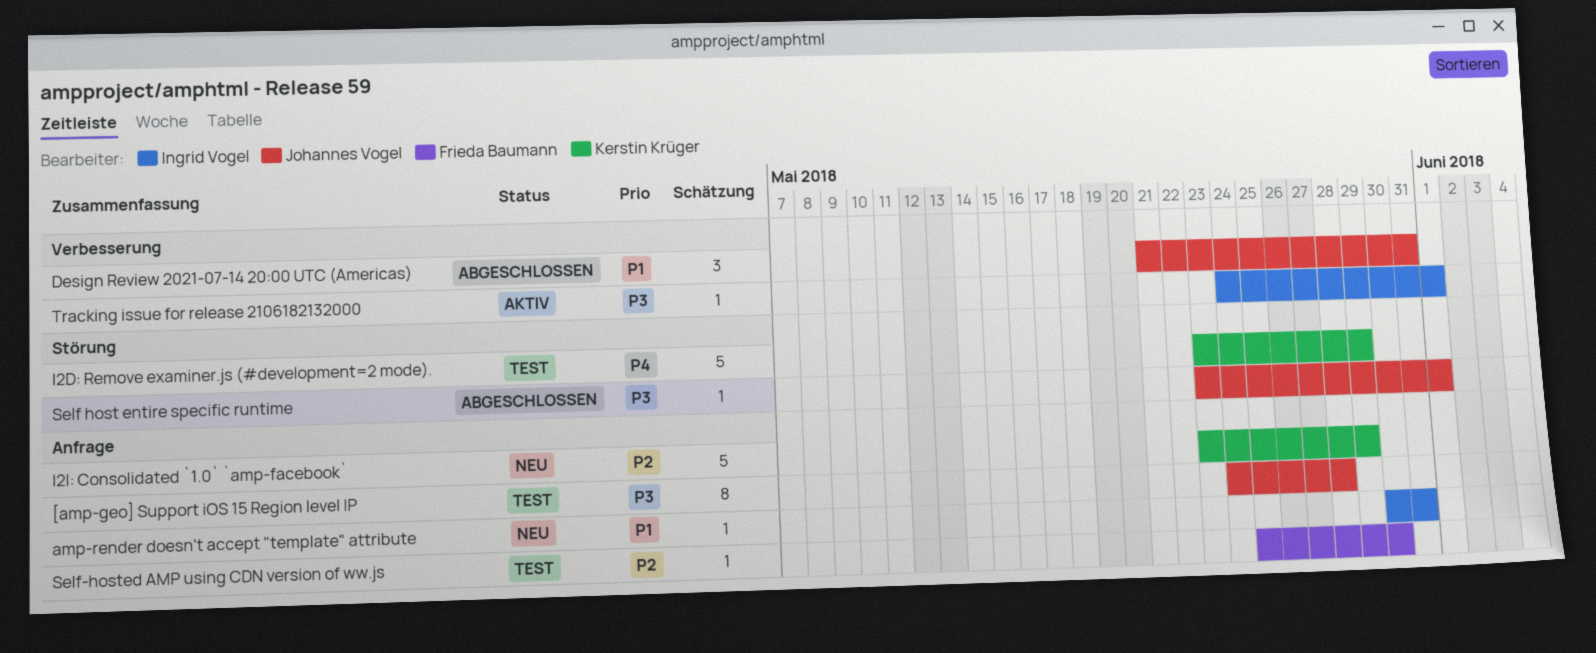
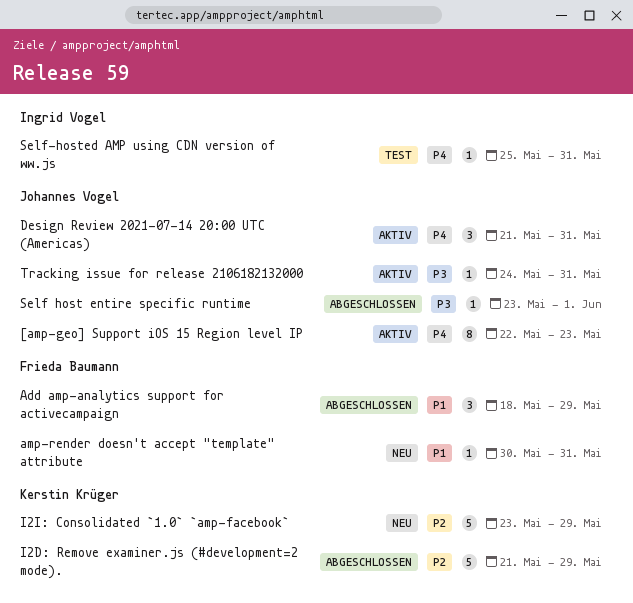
[amp-geo] Support iOS 15 Region level IP, status: Test -> Aktiv
[amp-geo] Support iOS 15 Region level IP, priority: P3 -> P4
[amp-geo] Support iOS 15 Region level IP, start: May 24 -> May 22
[amp-geo] Support iOS 15 Region level IP, due: May 28 -> May 23
Add amp-analytics support for activecampaign: none -> present
amp-render doesn't accept "template" attribute, owner: Ingrid Vogel -> Frieda Baumann
Design Review 2021-07-14 20:00 UTC (Americas), status: Abgeschlossen -> Aktiv
Design Review 2021-07-14 20:00 UTC (Americas), priority: P1 -> P4
I2D: Remove examiner.js (#development=2 mode)., status: Test -> Abgeschlossen
I2D: Remove examiner.js (#development=2 mode)., priority: P4 -> P2
I2D: Remove examiner.js (#development=2 mode)., start: May 23 -> May 21
Self-hosted AMP using CDN version of ww.js, owner: Frieda Baumann -> Ingrid Vogel
Self-hosted AMP using CDN version of ww.js, priority: P2 -> P4
Self-hosted AMP using CDN version of ww.js, due: May 30 -> May 31
Tracking issue for release 2106182132000, owner: Ingrid Vogel -> Johannes Vogel
Tracking issue for release 2106182132000, due: Jun 1 -> May 31

